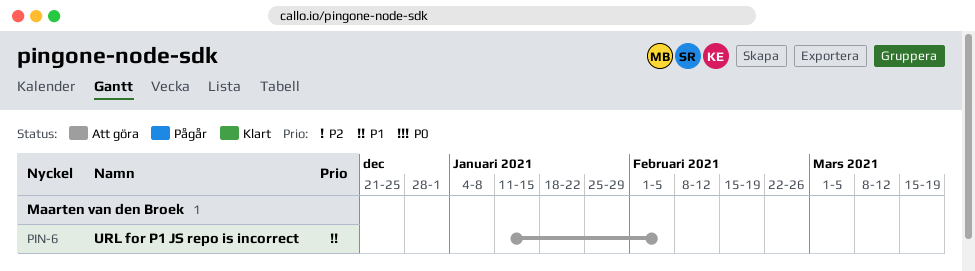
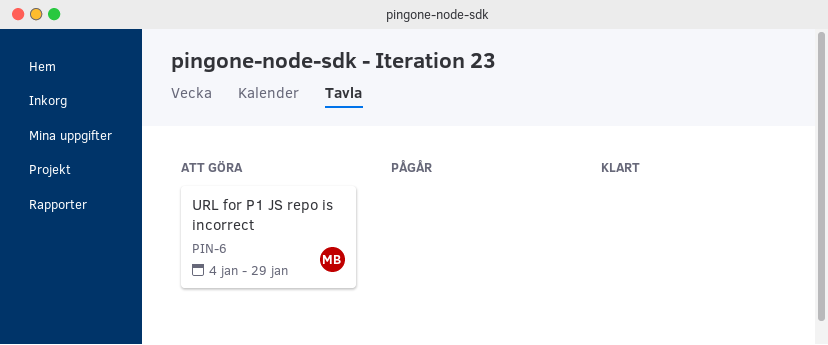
PIN-6, start: Jan 11 -> Jan 4
PIN-6, due: Feb 5 -> Jan 29

